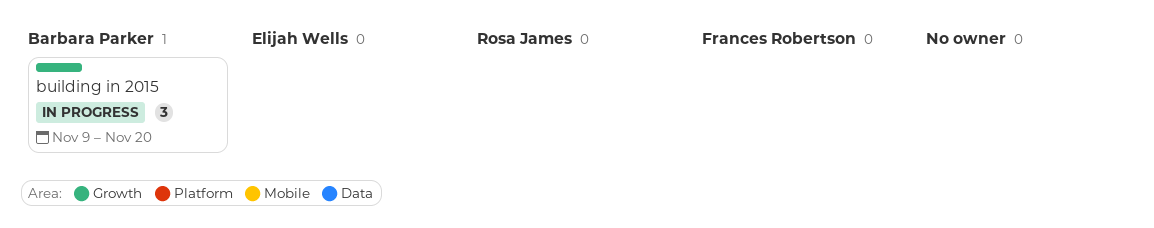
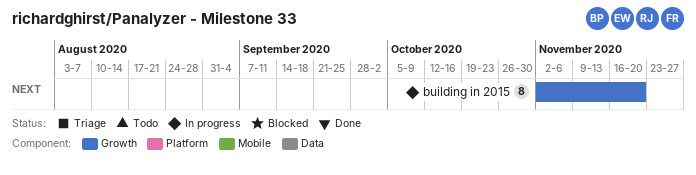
building in 2015, estimate: 3 -> 8
building in 2015, start: Nov 9 -> Nov 2

